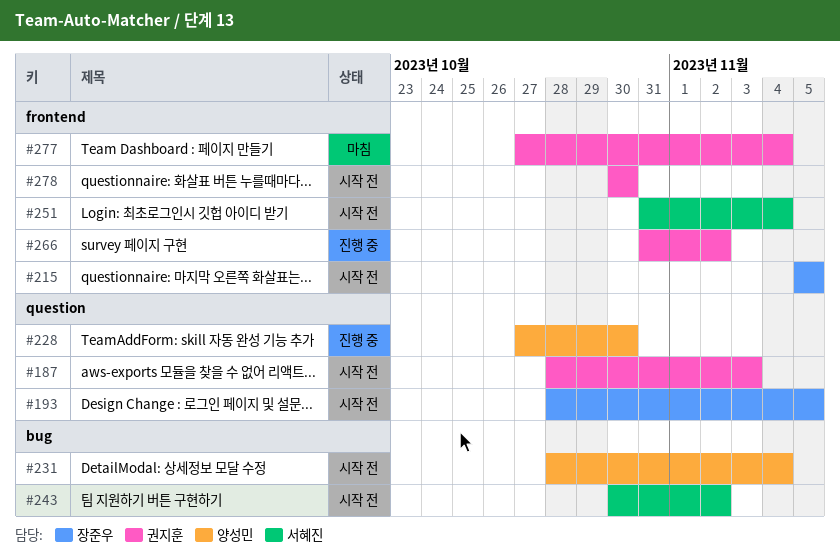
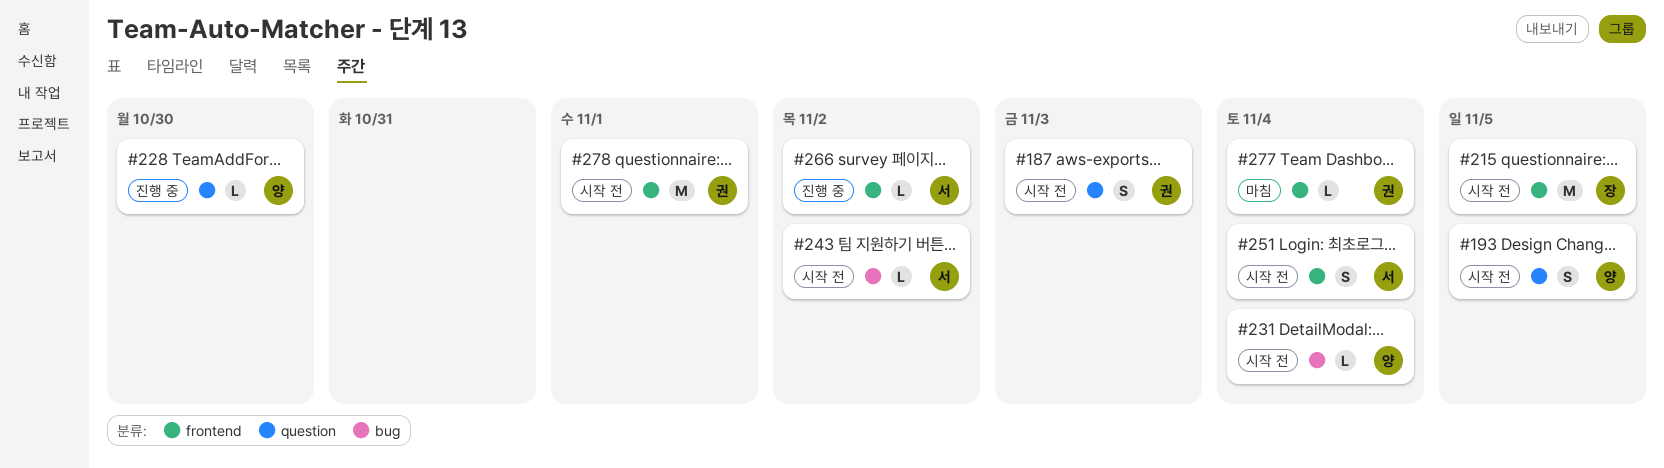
#193, owner: 장준우 -> 양성민
#266, owner: 권지훈 -> 서혜진
#278, due: Oct 30 -> Nov 1

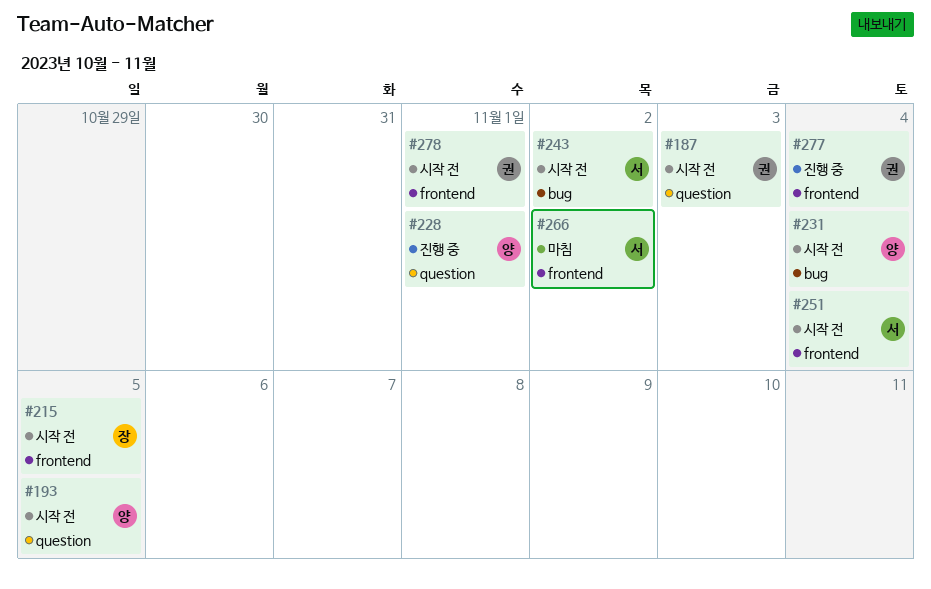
#228, due: Oct 30 -> Nov 1
#266, status: 진행 중 -> 마침
#277, status: 마침 -> 진행 중

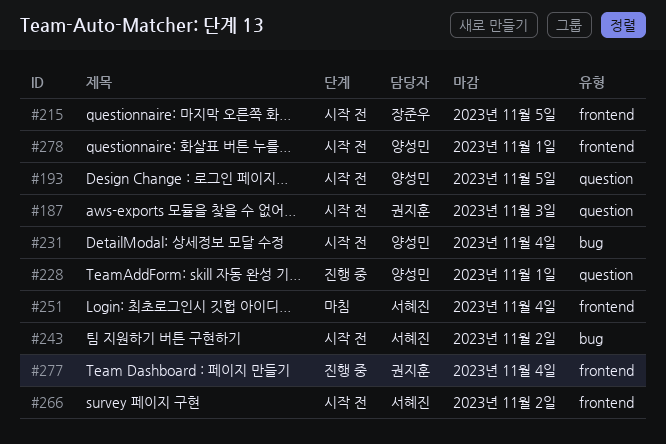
#251, status: 시작 전 -> 마침
#266, status: 마침 -> 시작 전
#278, owner: 권지훈 -> 양성민

